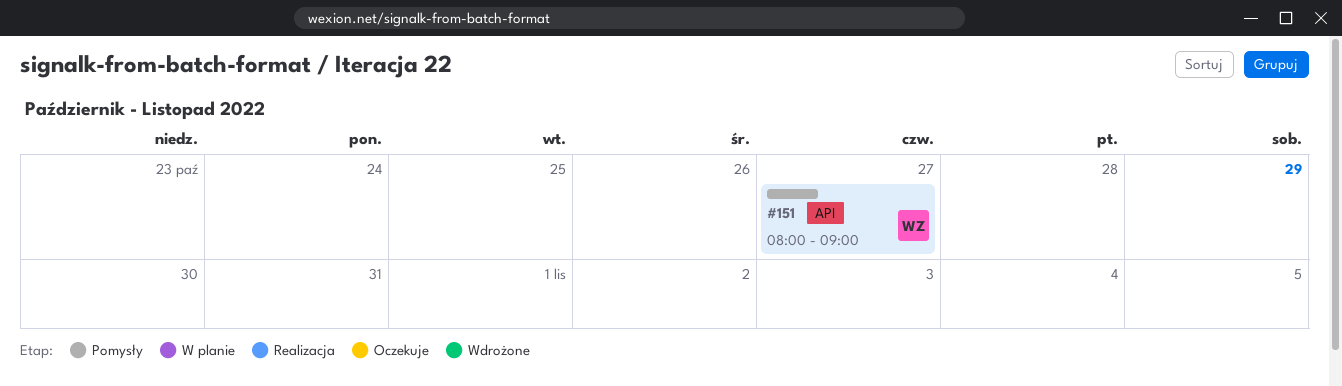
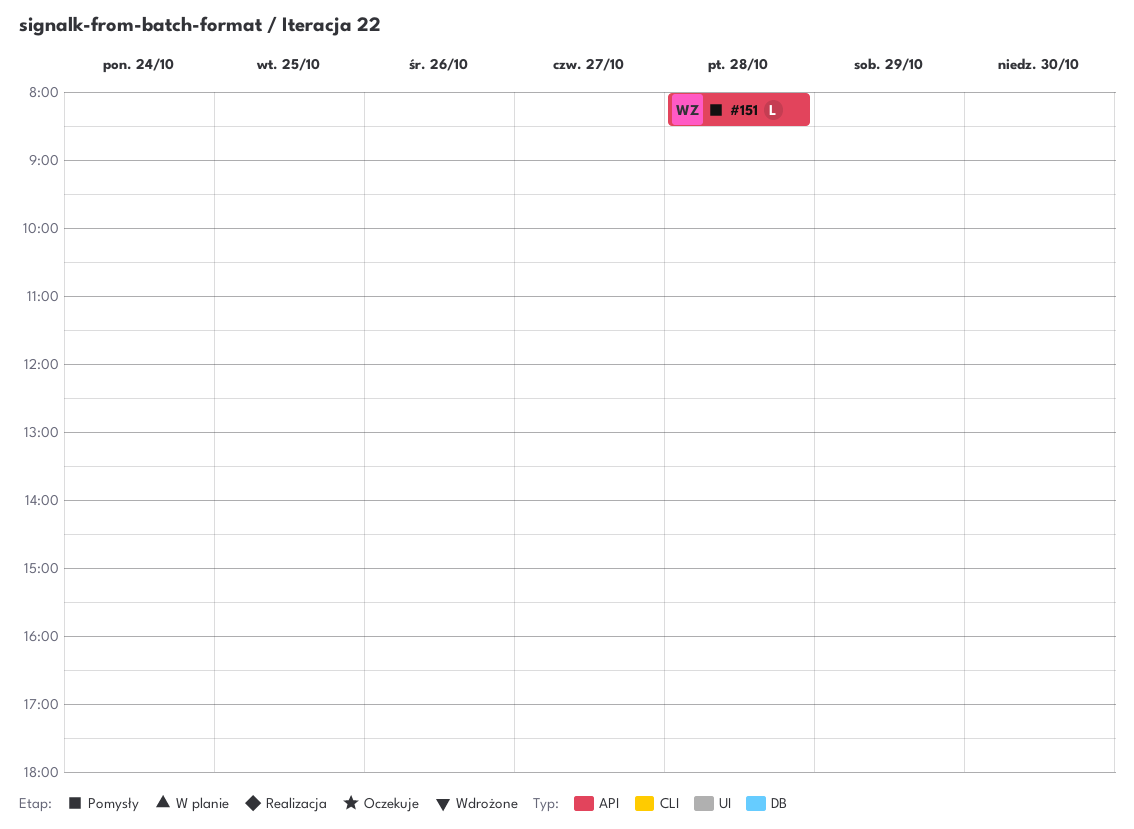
#151, day: Oct 27 -> Oct 28
#151, ends: 09:00 -> 08:30

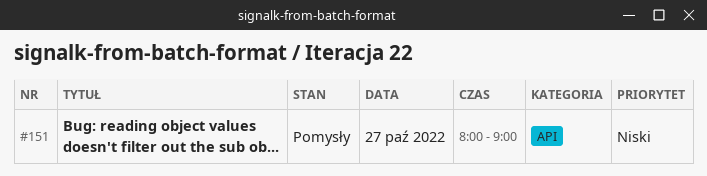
#151, day: Oct 28 -> Oct 27
#151, ends: 08:30 -> 09:00

